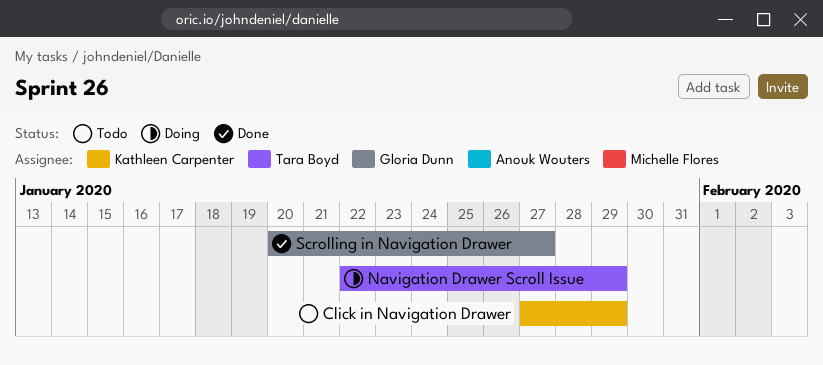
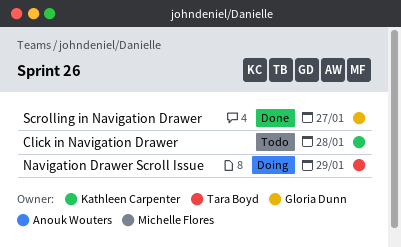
Click in Navigation Drawer, due: Jan 29 -> Jan 28

